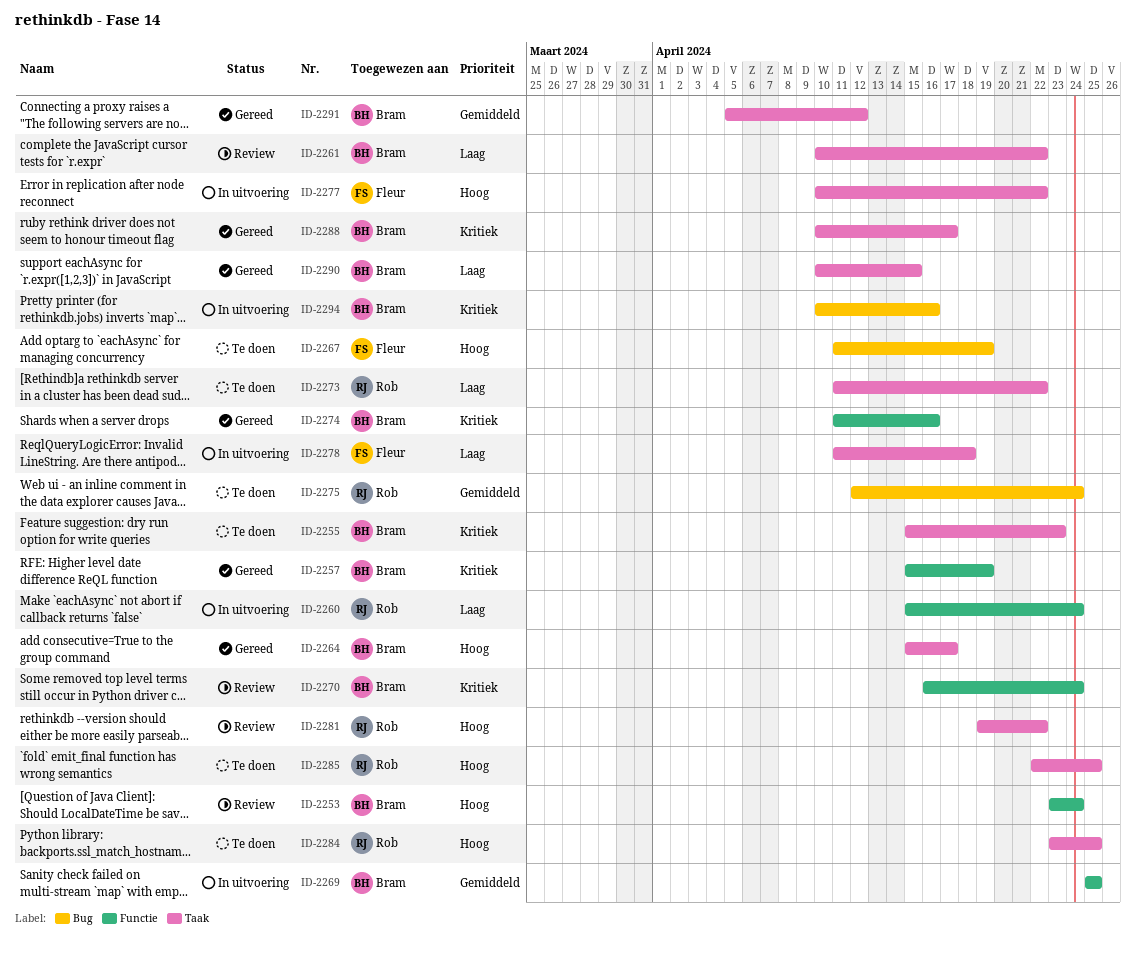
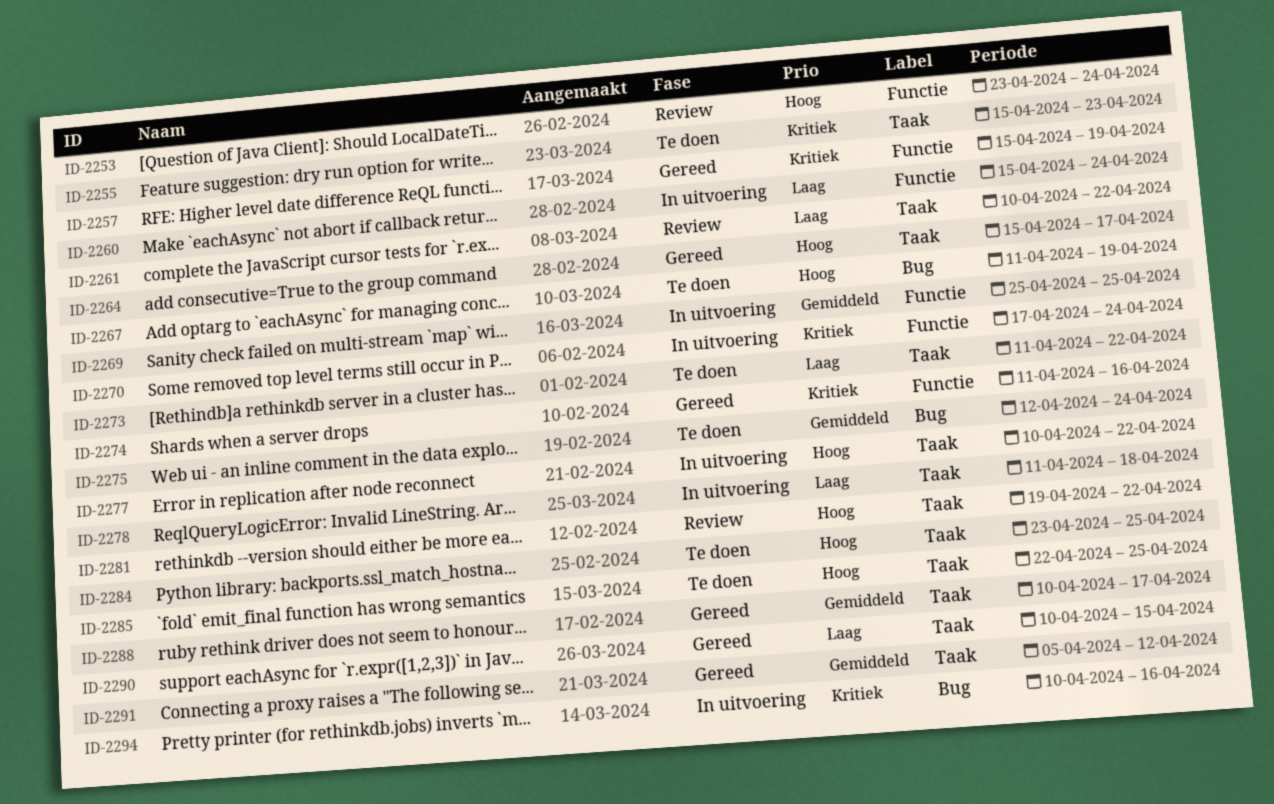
ID-2270, status: Review -> In uitvoering
ID-2270, start: Apr 16 -> Apr 17
ID-2288, priority: Kritiek -> Gemiddeld

